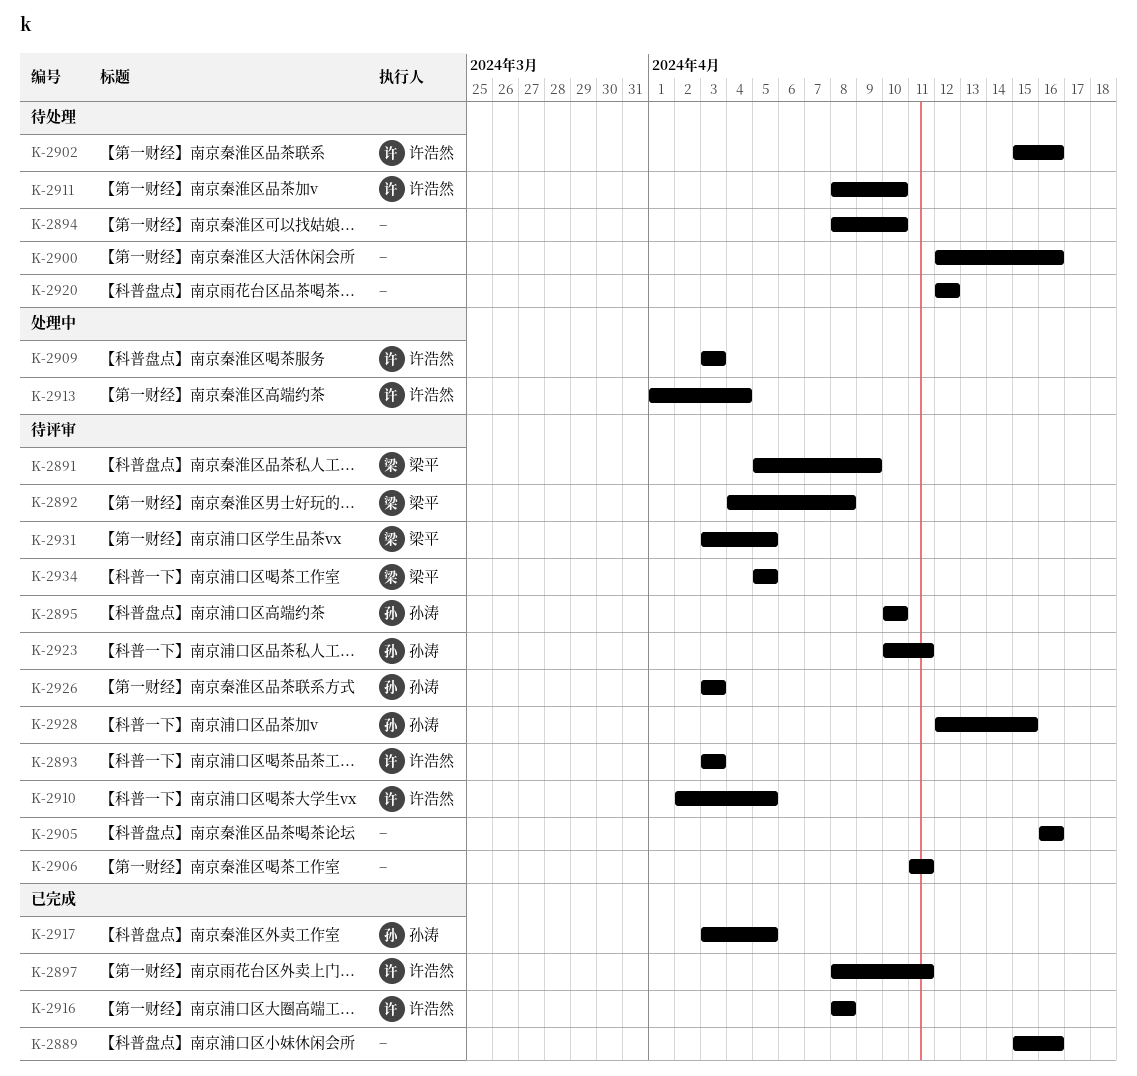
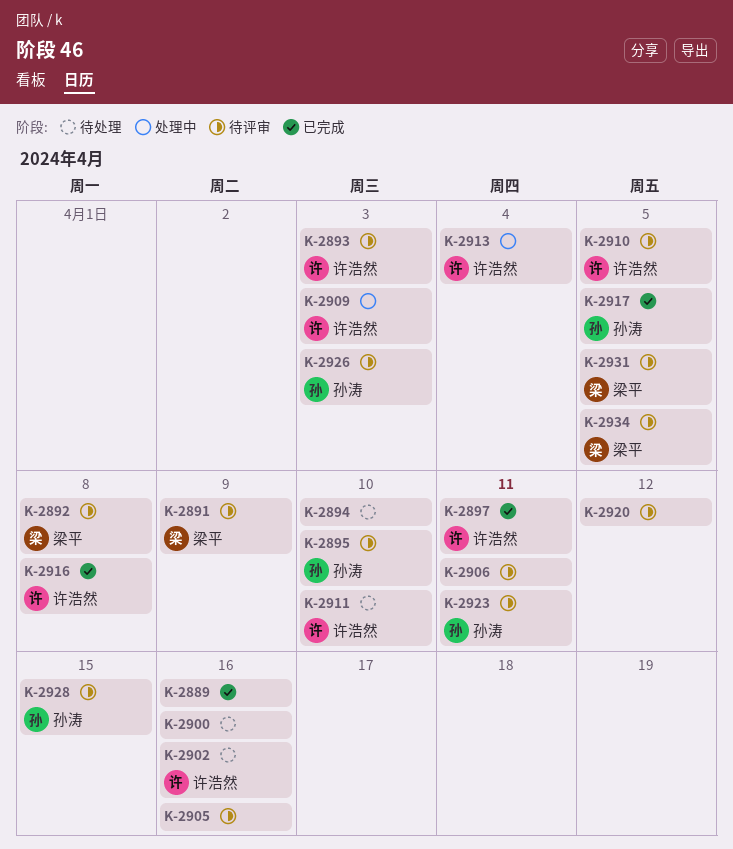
K-2920, status: 待处理 -> 待评审

